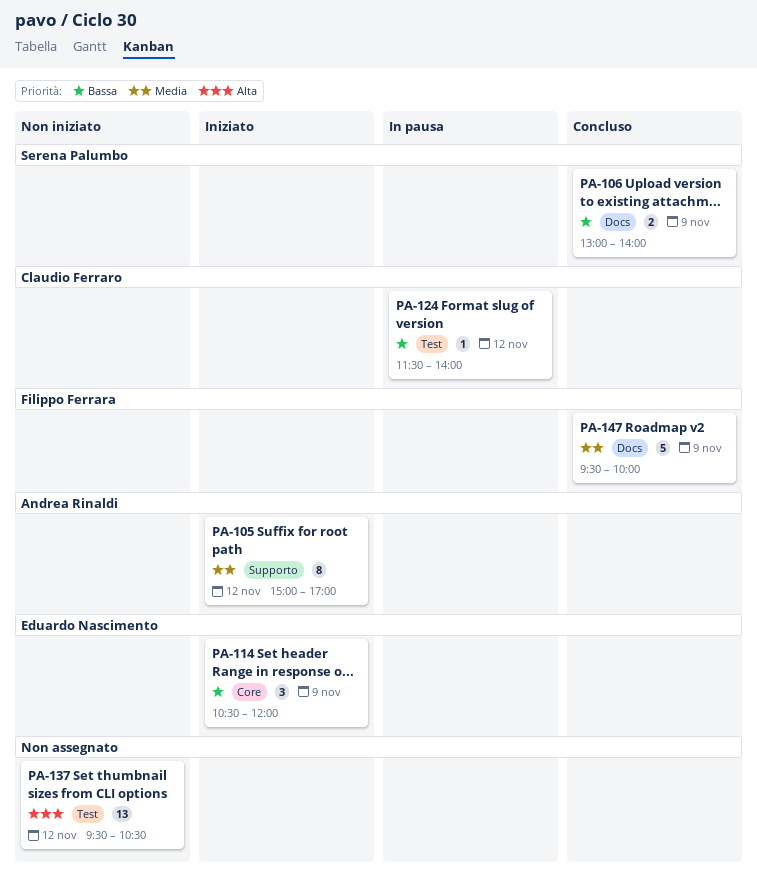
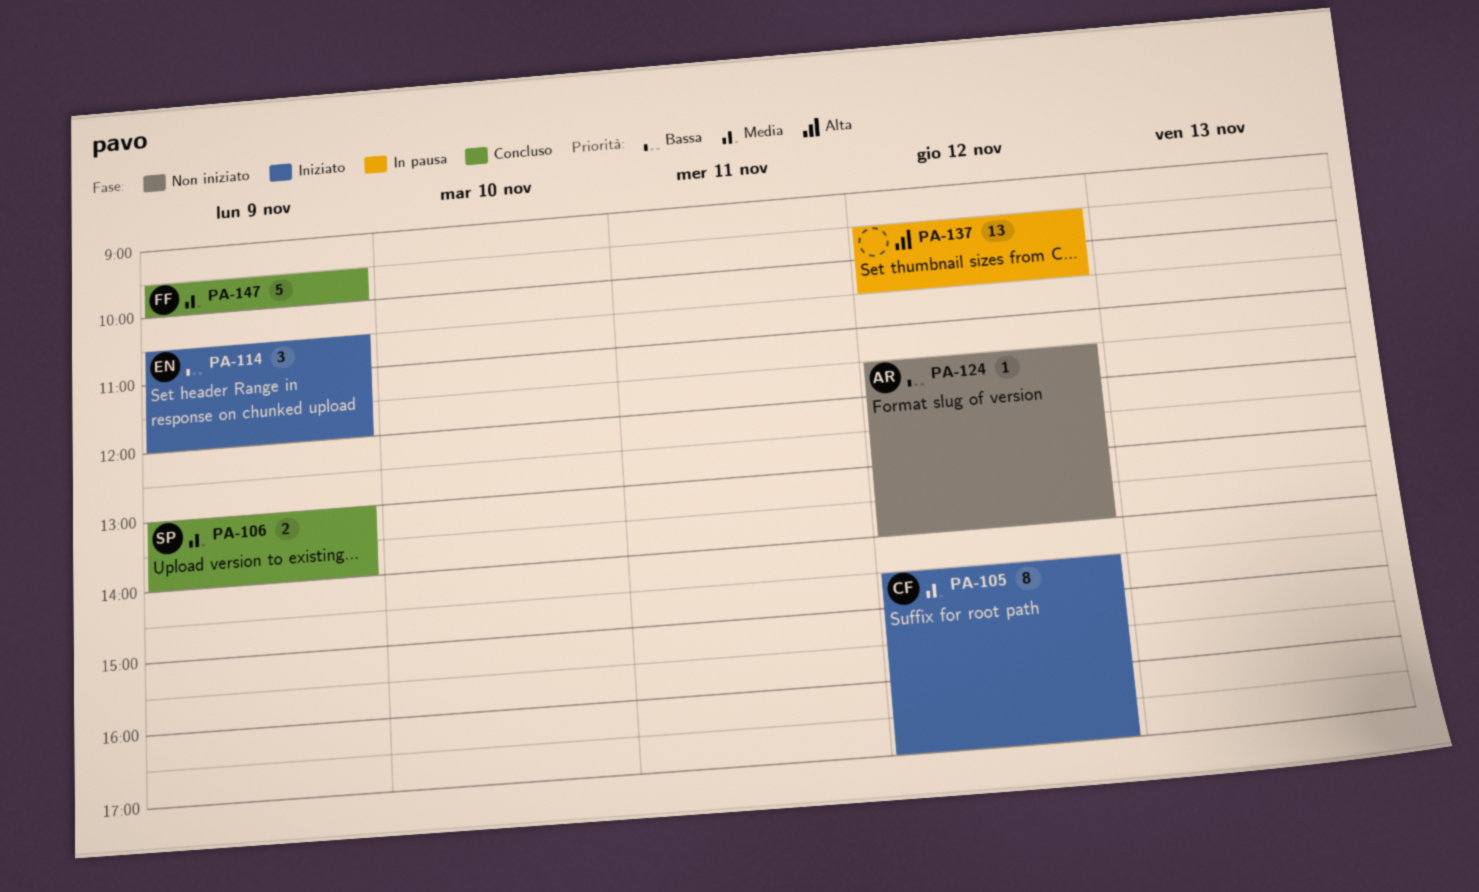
PA-105, owner: Andrea Rinaldi -> Claudio Ferraro
PA-105, begins: 15:00 -> 14:30
PA-106, priority: Bassa -> Media
PA-124, status: In pausa -> Non iniziato
PA-124, owner: Claudio Ferraro -> Andrea Rinaldi
PA-137, status: Non iniziato -> In pausa

